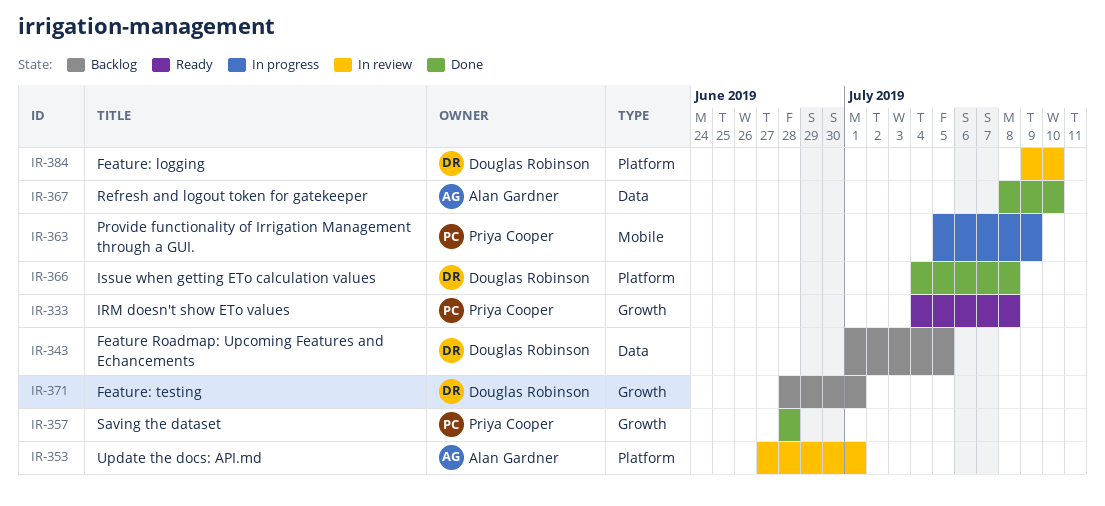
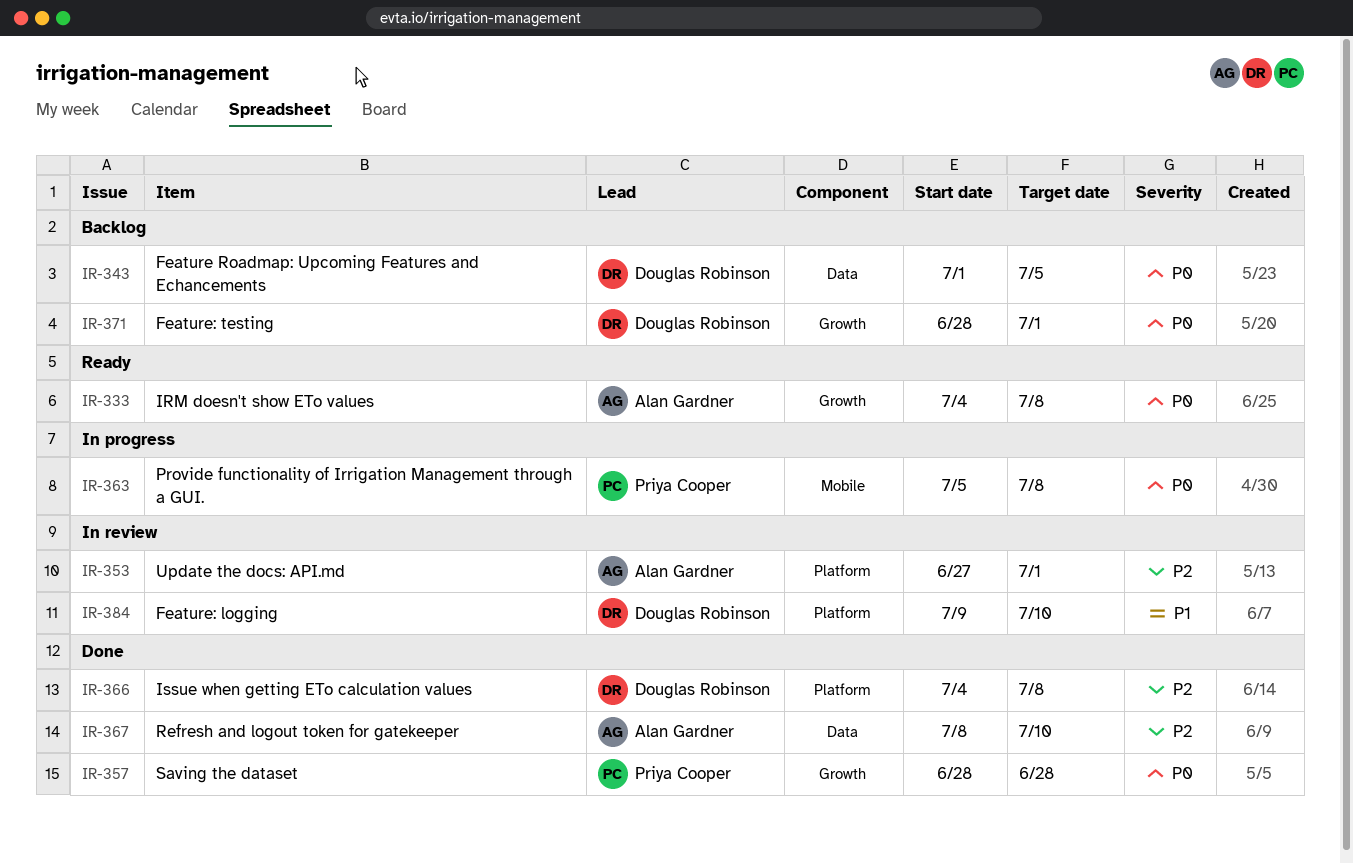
IR-333, owner: Priya Cooper -> Alan Gardner
IR-363, due: Jul 9 -> Jul 8

